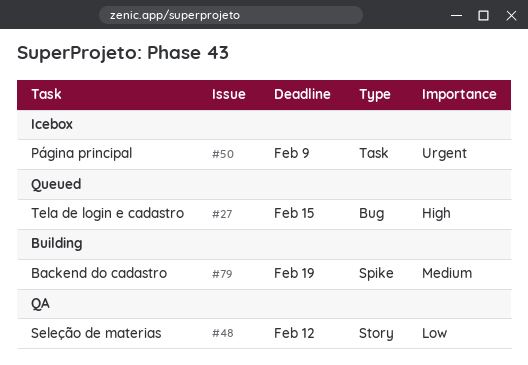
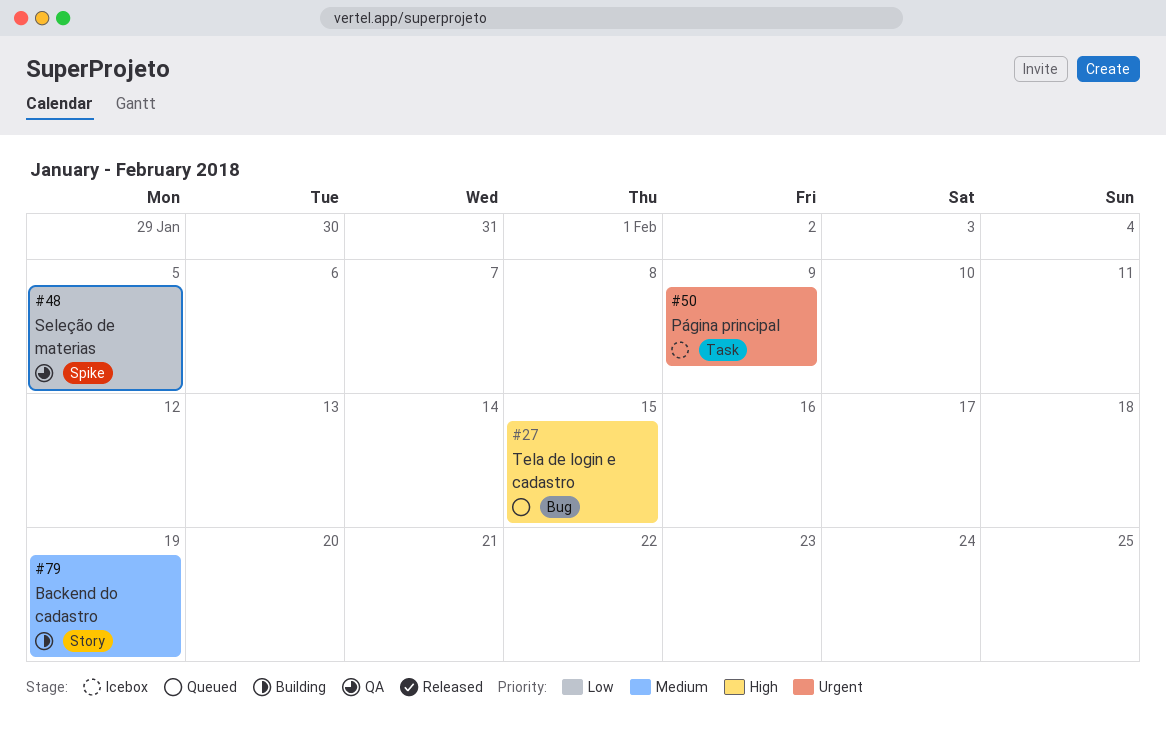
#48, label: Story -> Spike
#48, due: Feb 12 -> Feb 5
#79, label: Spike -> Story

